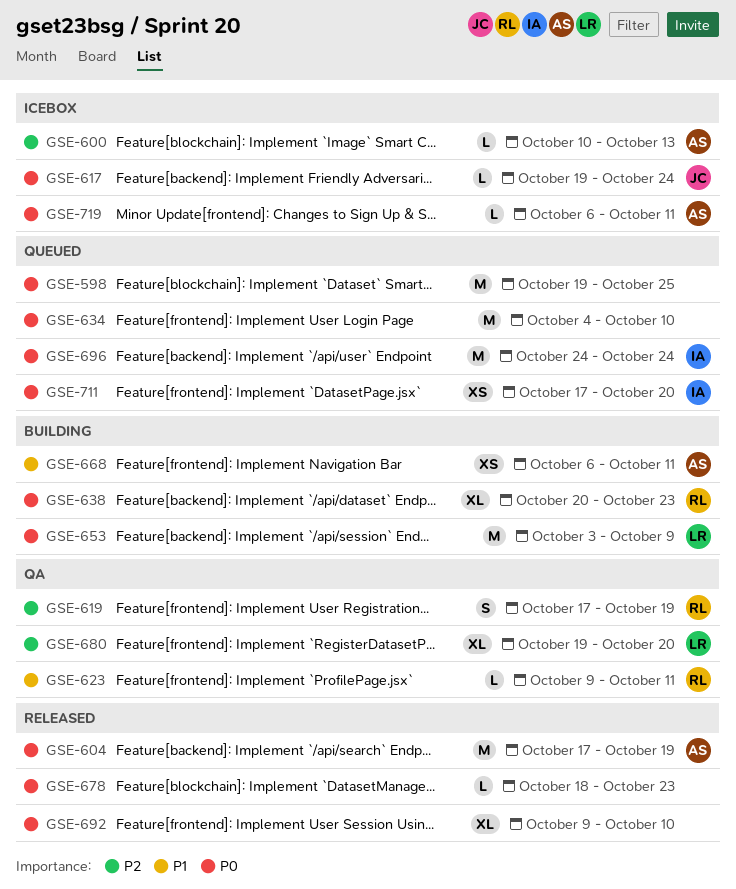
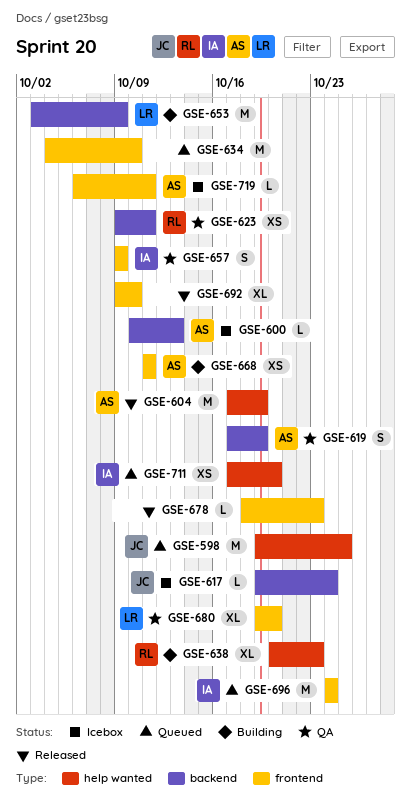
GSE-598, owner: none -> JC
GSE-619, owner: RL -> AS
GSE-623, estimate: L -> XS
GSE-657: none -> present
GSE-668, start: Oct 6 -> Oct 11

